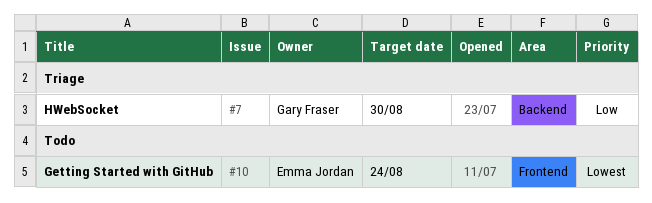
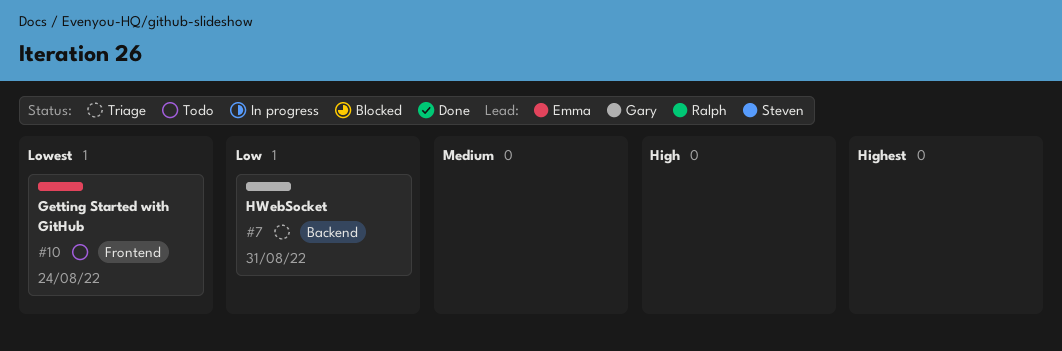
#7, due: Aug 30 -> Aug 31

